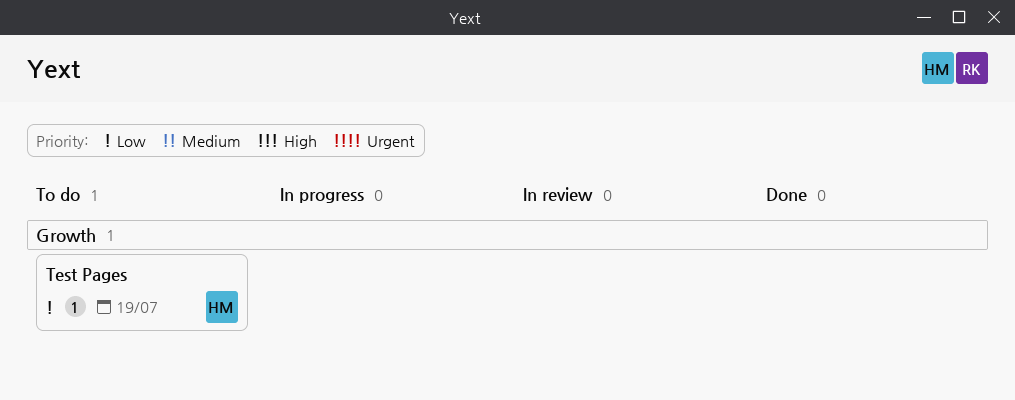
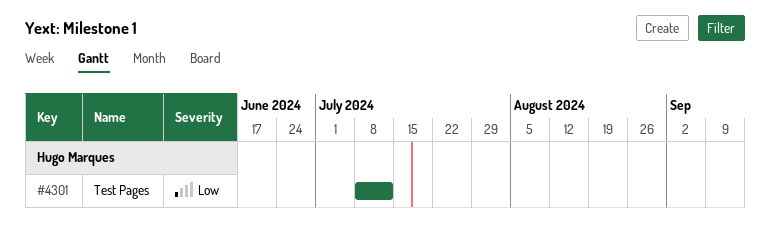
Test Pages, due: Jul 19 -> Jul 12

